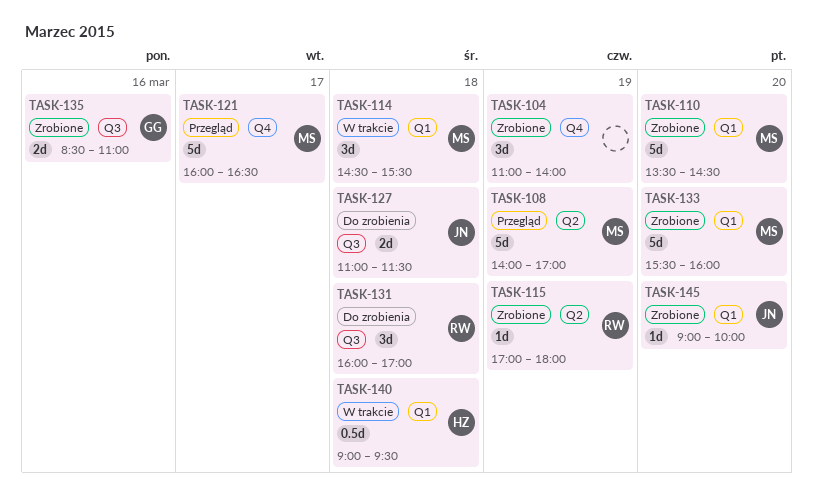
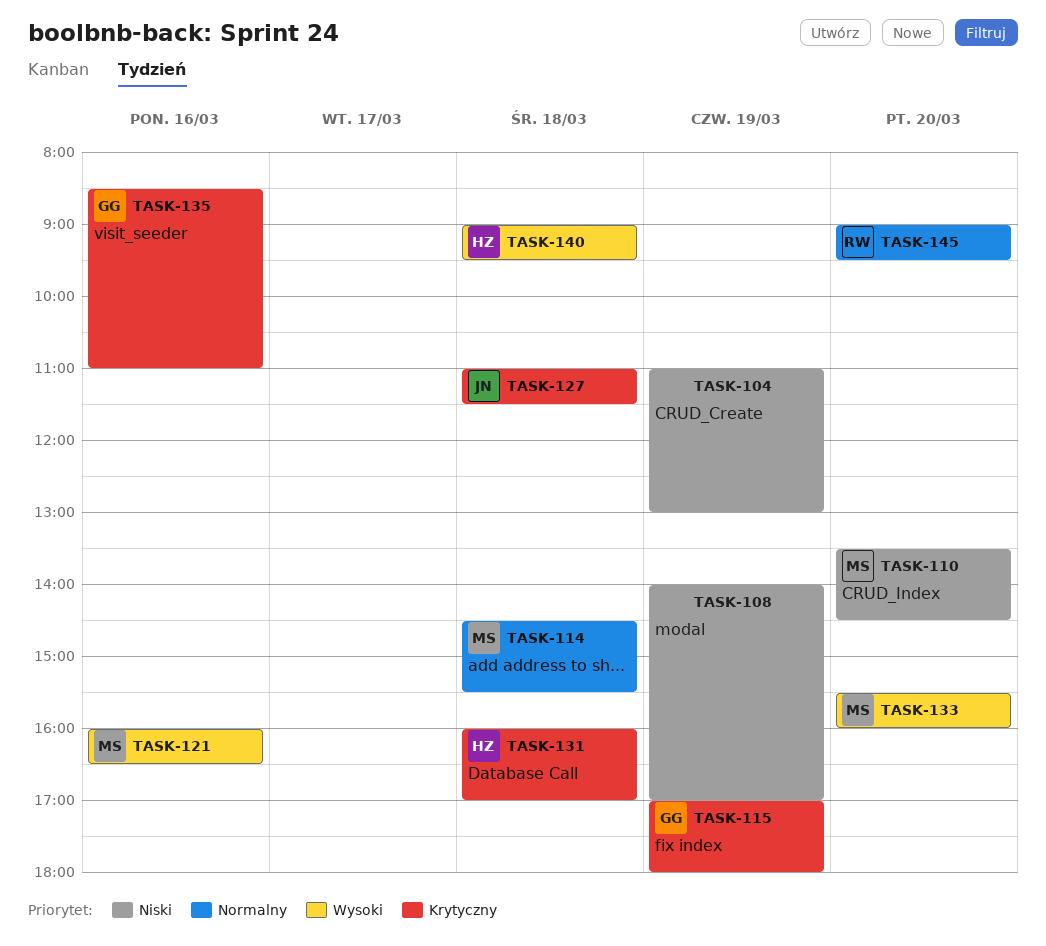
TASK-104, ends: 14:00 -> 13:00
TASK-108, owner: MS -> none
TASK-115, owner: RW -> GG
TASK-121, day: Mar 17 -> Mar 16
TASK-131, owner: RW -> HZ
TASK-145, owner: JN -> RW
TASK-145, ends: 10:00 -> 09:30

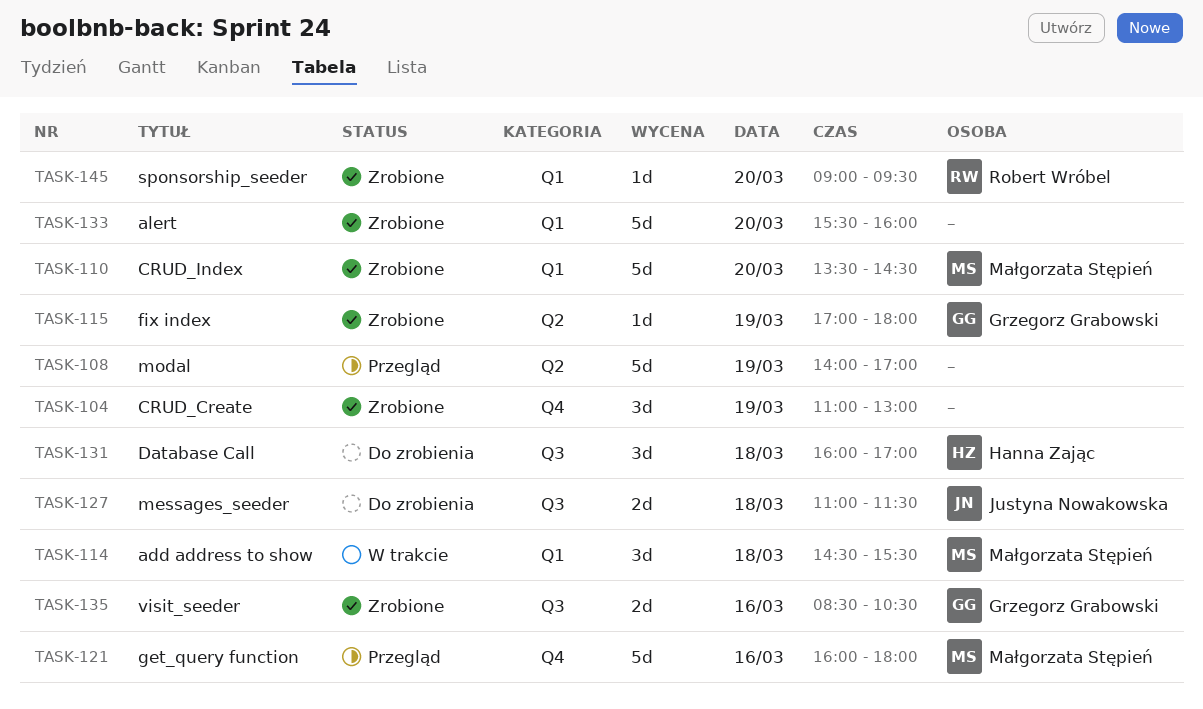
TASK-121, ends: 16:30 -> 18:00
TASK-133, owner: Małgorzata Stępień -> none
TASK-135, ends: 11:00 -> 10:30
TASK-140: present -> none

